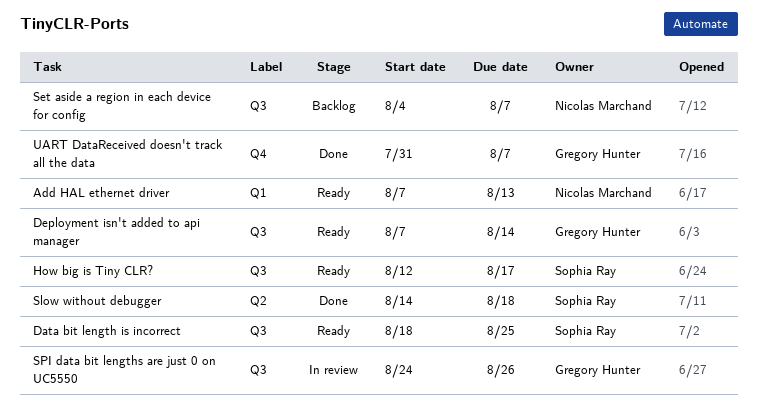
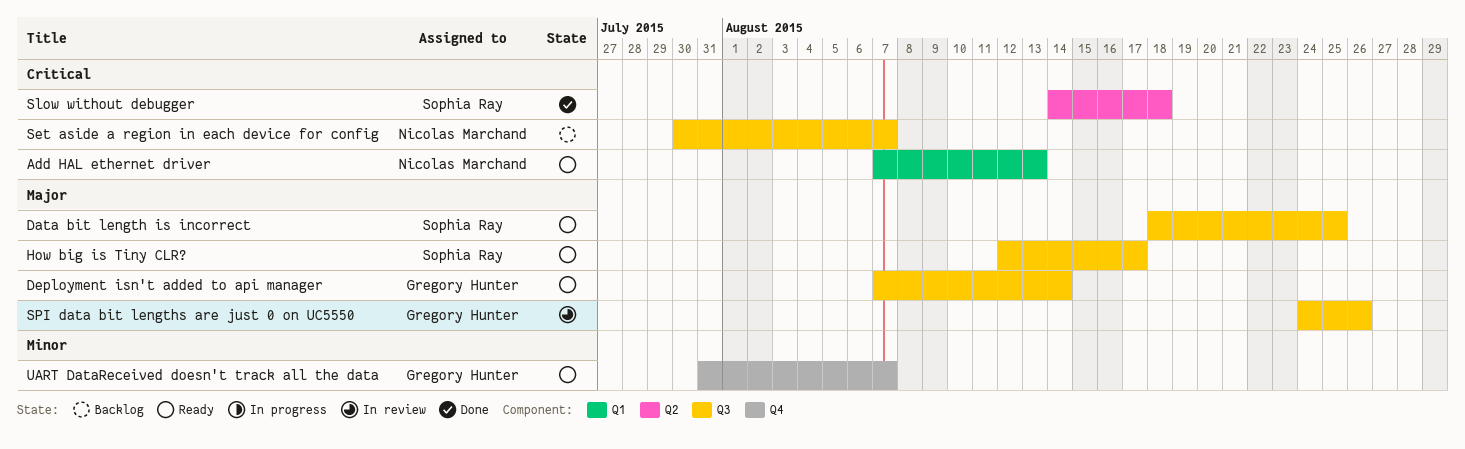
Set aside a region in each device for config, start: Aug 4 -> Jul 30
UART DataReceived doesn't track all the data, status: Done -> Ready

